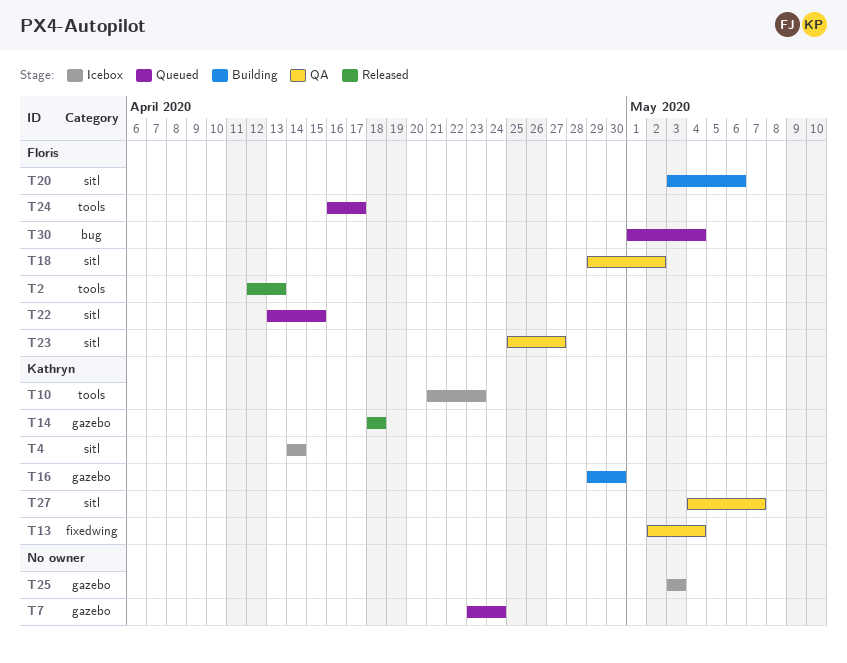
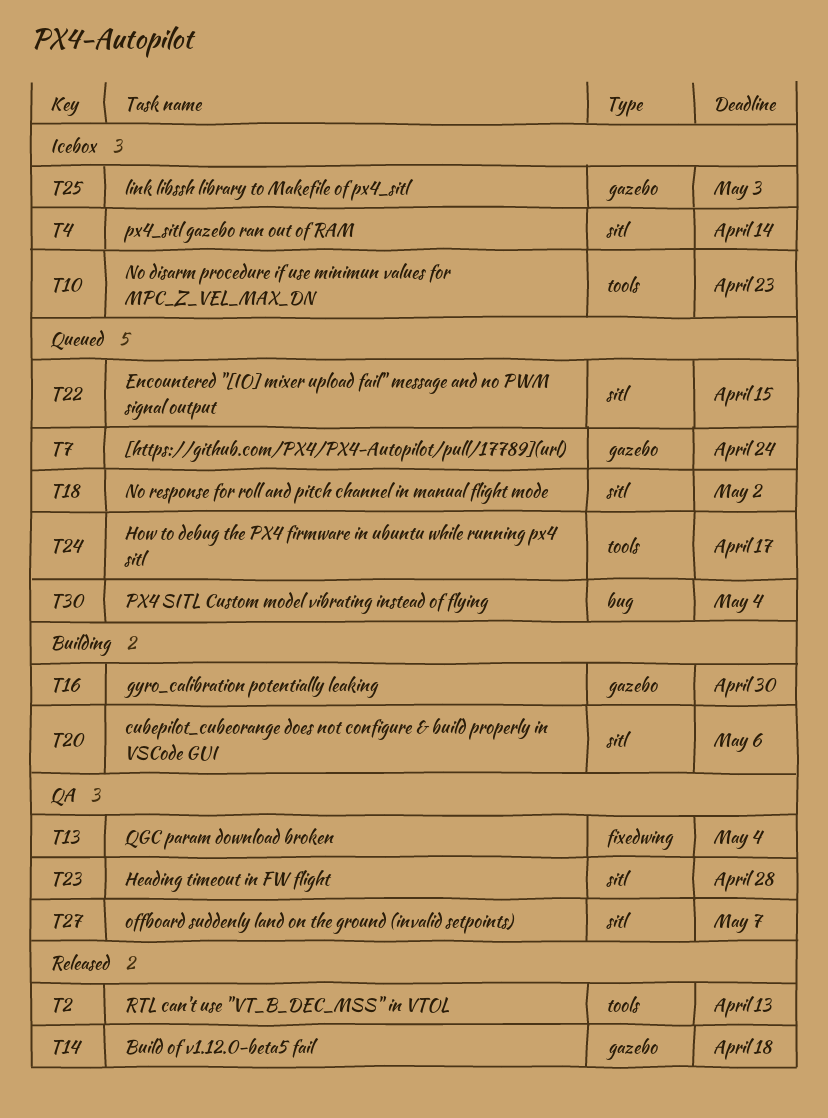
T18, status: QA -> Queued
T23, due: Apr 27 -> Apr 28

